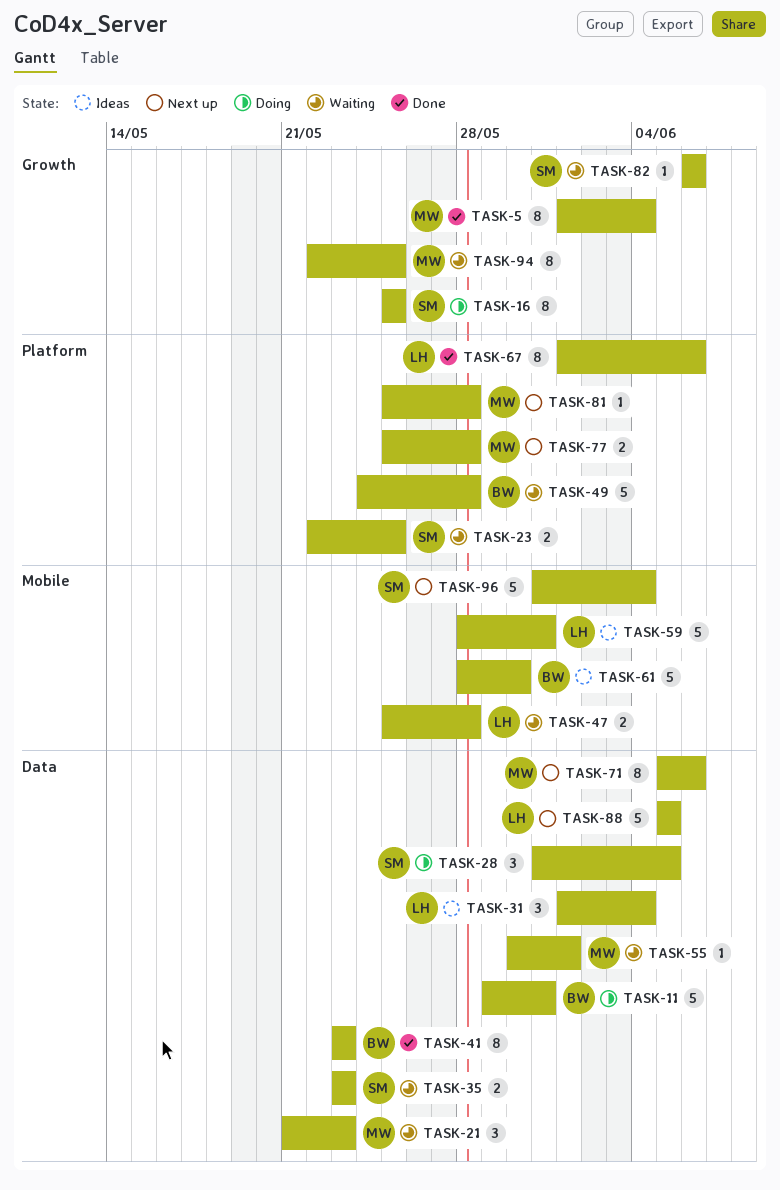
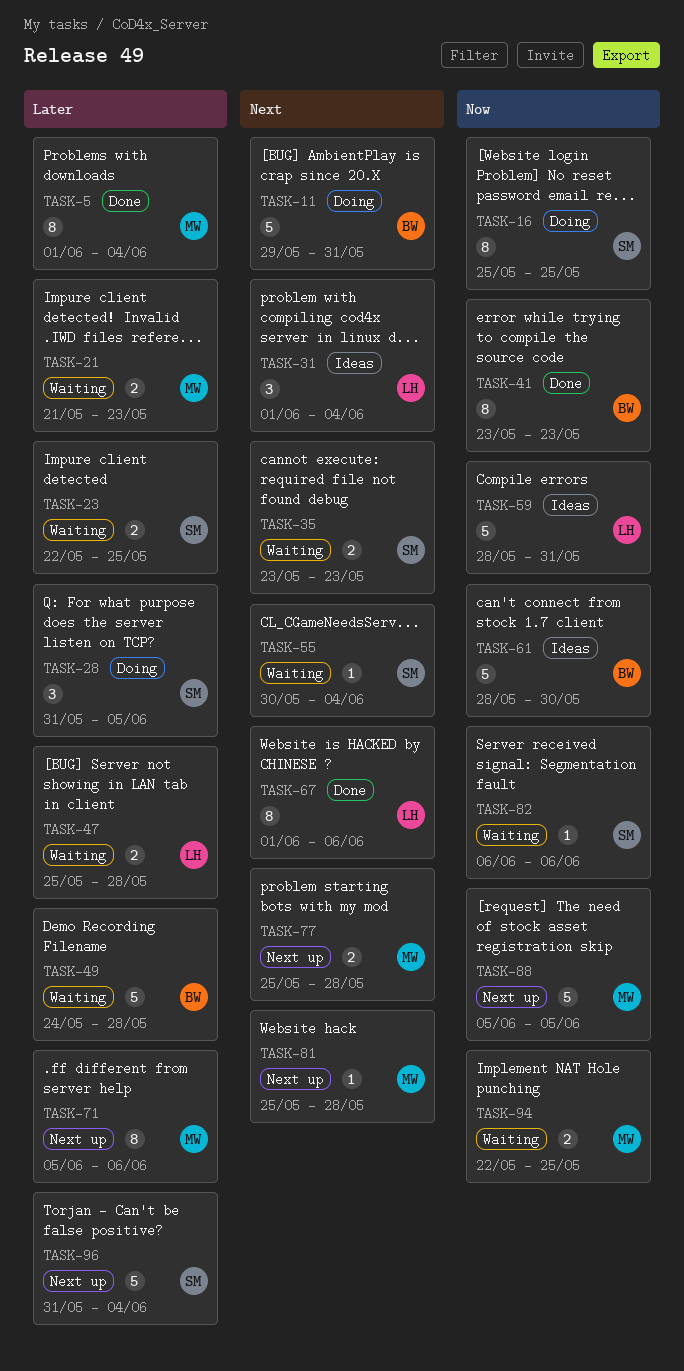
TASK-21, estimate: 3 -> 2
TASK-55, owner: MW -> SM
TASK-55, due: Jun 1 -> Jun 4
TASK-88, owner: LH -> MW
TASK-94, estimate: 8 -> 2

